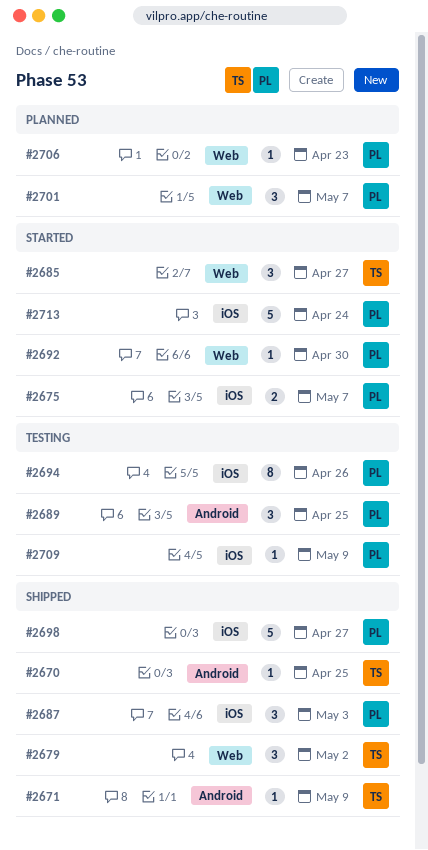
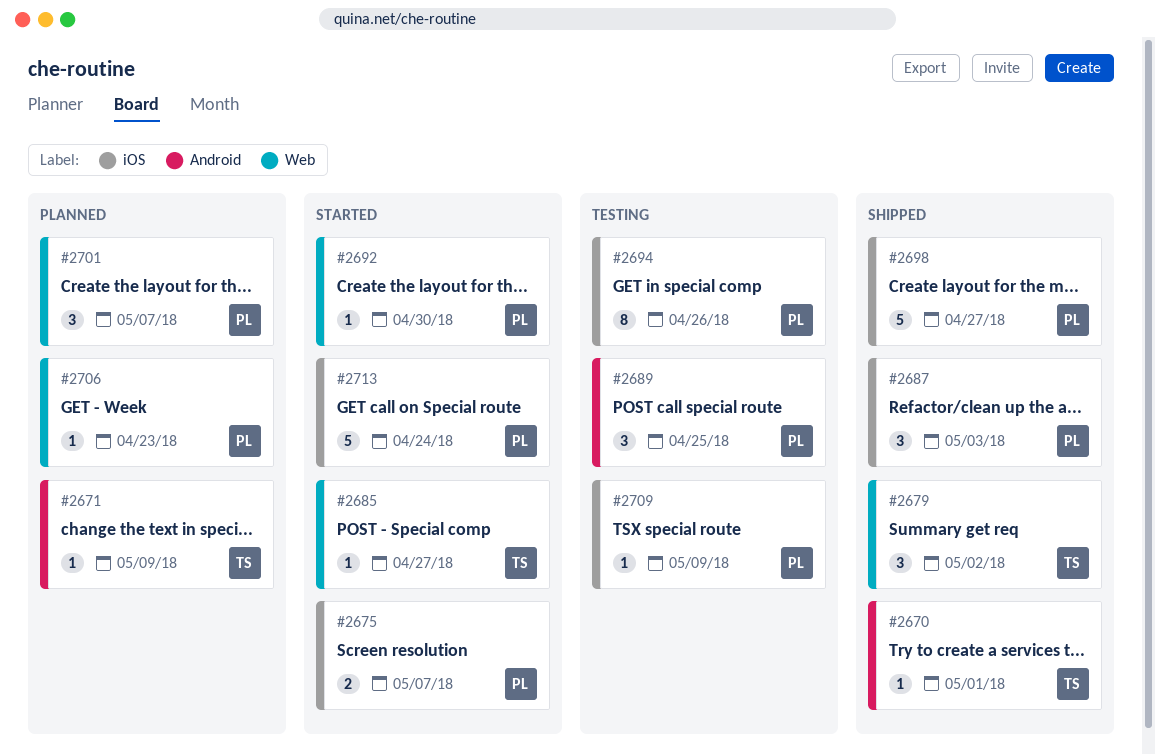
#2670, due: Apr 25 -> May 1
#2671, status: Shipped -> Planned
#2685, estimate: 3 -> 1

